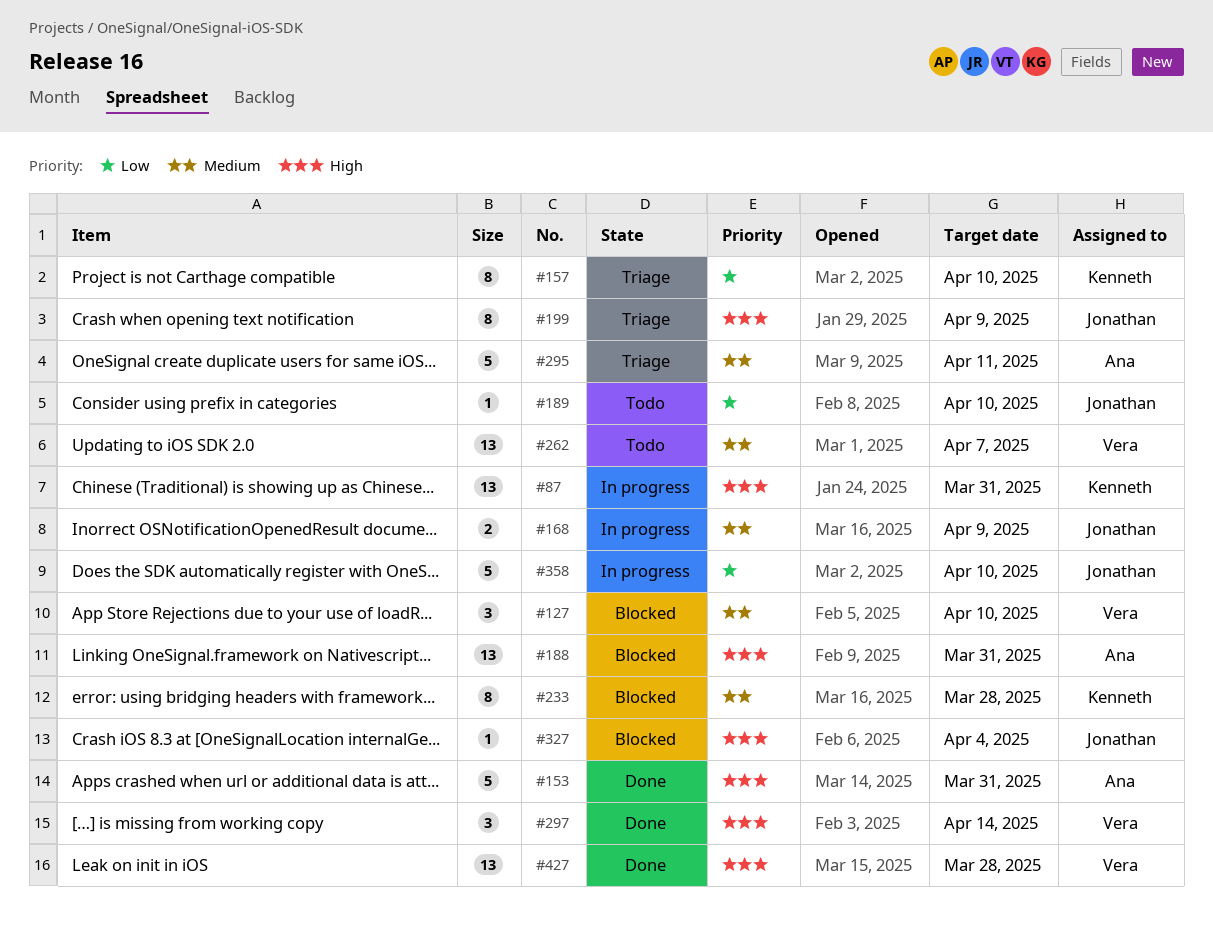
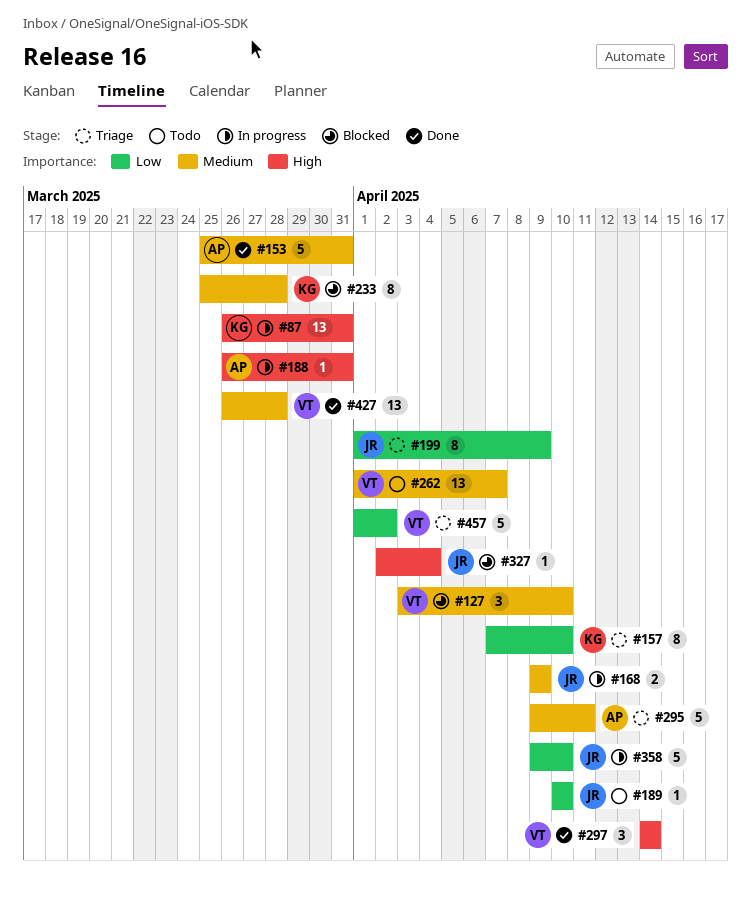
#153, priority: High -> Medium
#188, status: Blocked -> In progress
#188, estimate: 13 -> 1
#199, priority: High -> Low
#427, priority: High -> Medium
#457: none -> present

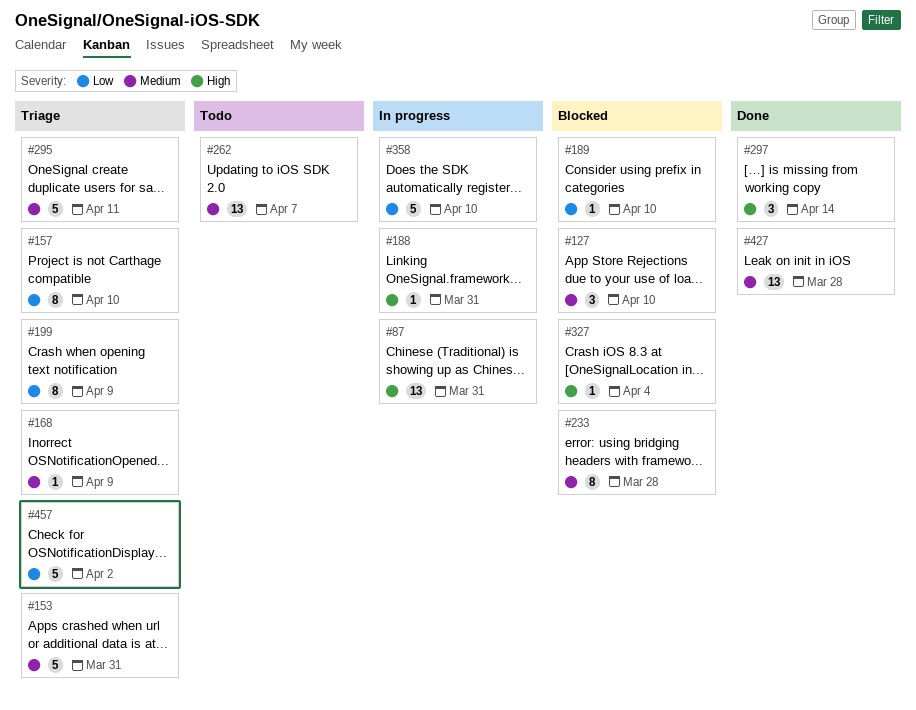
#153, status: Done -> Triage
#168, status: In progress -> Triage
#168, estimate: 2 -> 1
#189, status: Todo -> Blocked

